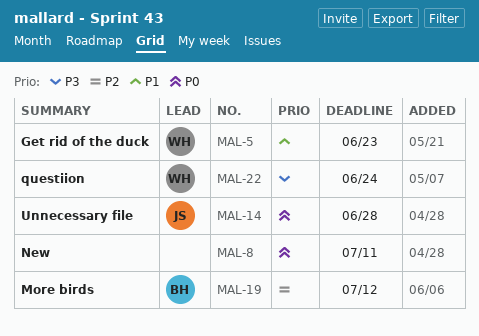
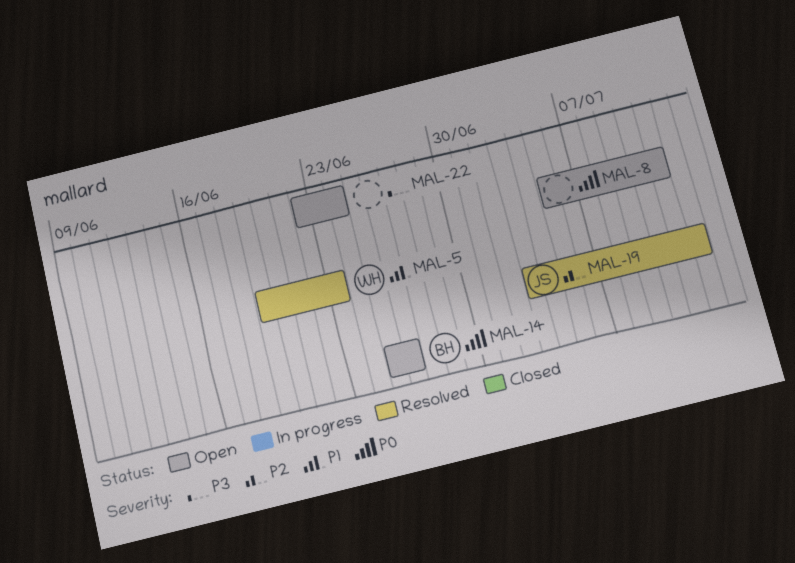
MAL-14, owner: JS -> BH
MAL-14, due: Jun 28 -> Jun 26
MAL-19, owner: BH -> JS
MAL-22, owner: WH -> none

